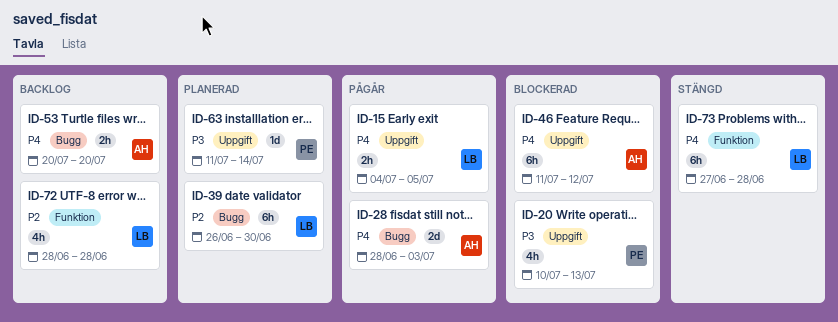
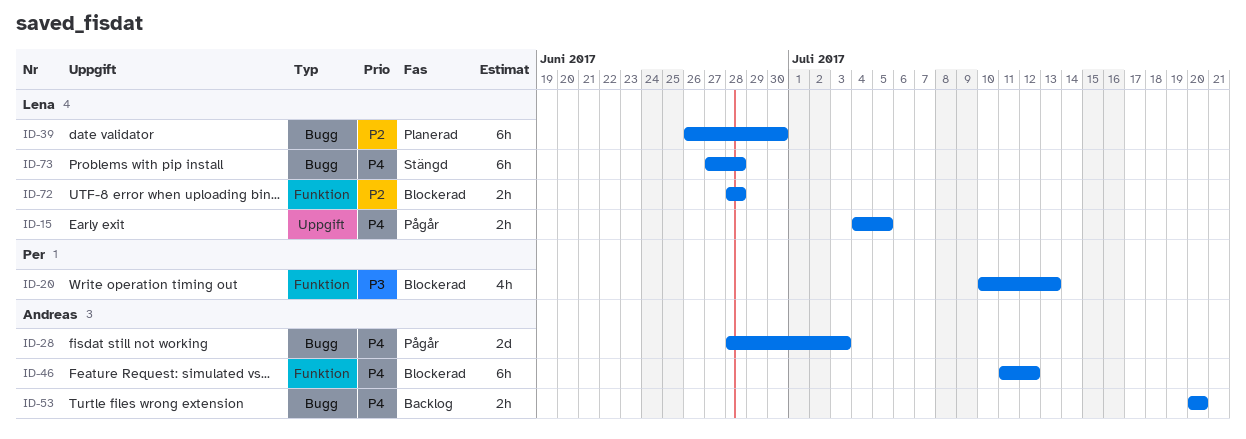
ID-20, label: Uppgift -> Funktion
ID-46, label: Uppgift -> Funktion
ID-63: present -> none
ID-72, status: Backlog -> Blockerad
ID-72, estimate: 4h -> 2h
ID-73, label: Funktion -> Bugg

